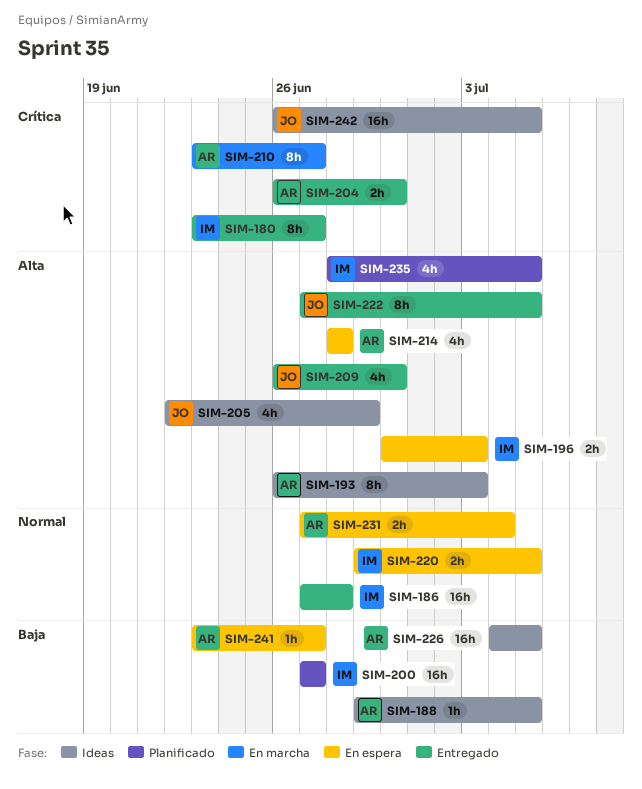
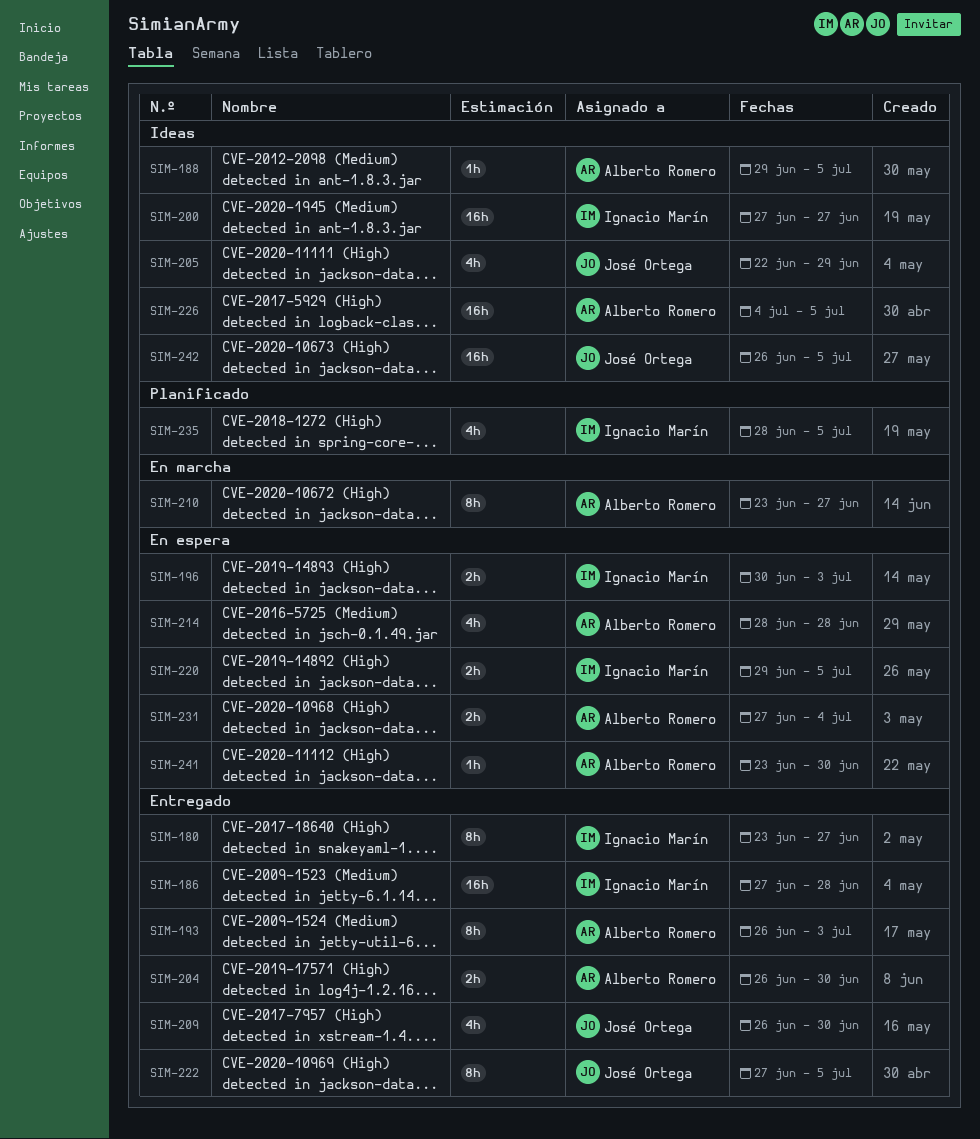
SIM-193, status: Ideas -> Entregado
SIM-200, status: Planificado -> Ideas
SIM-241, due: Jun 27 -> Jun 30

